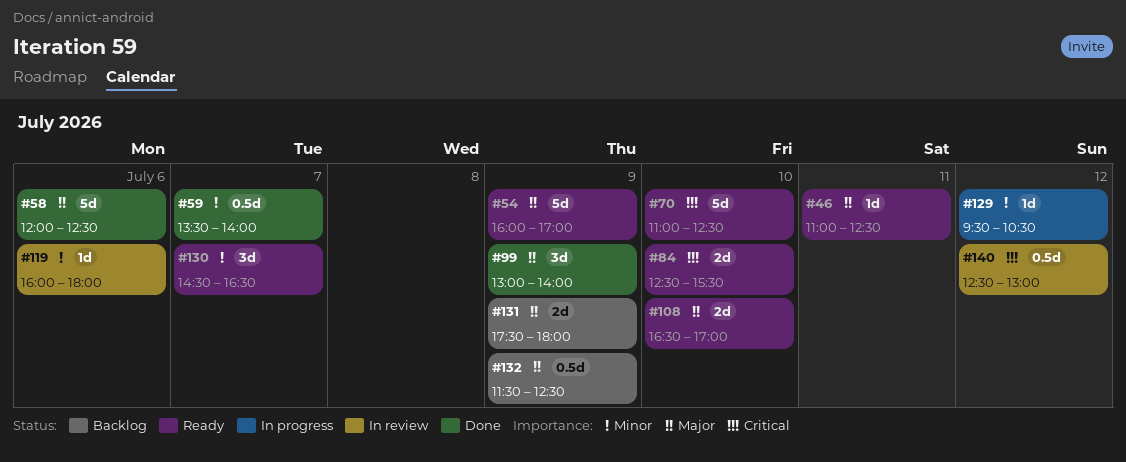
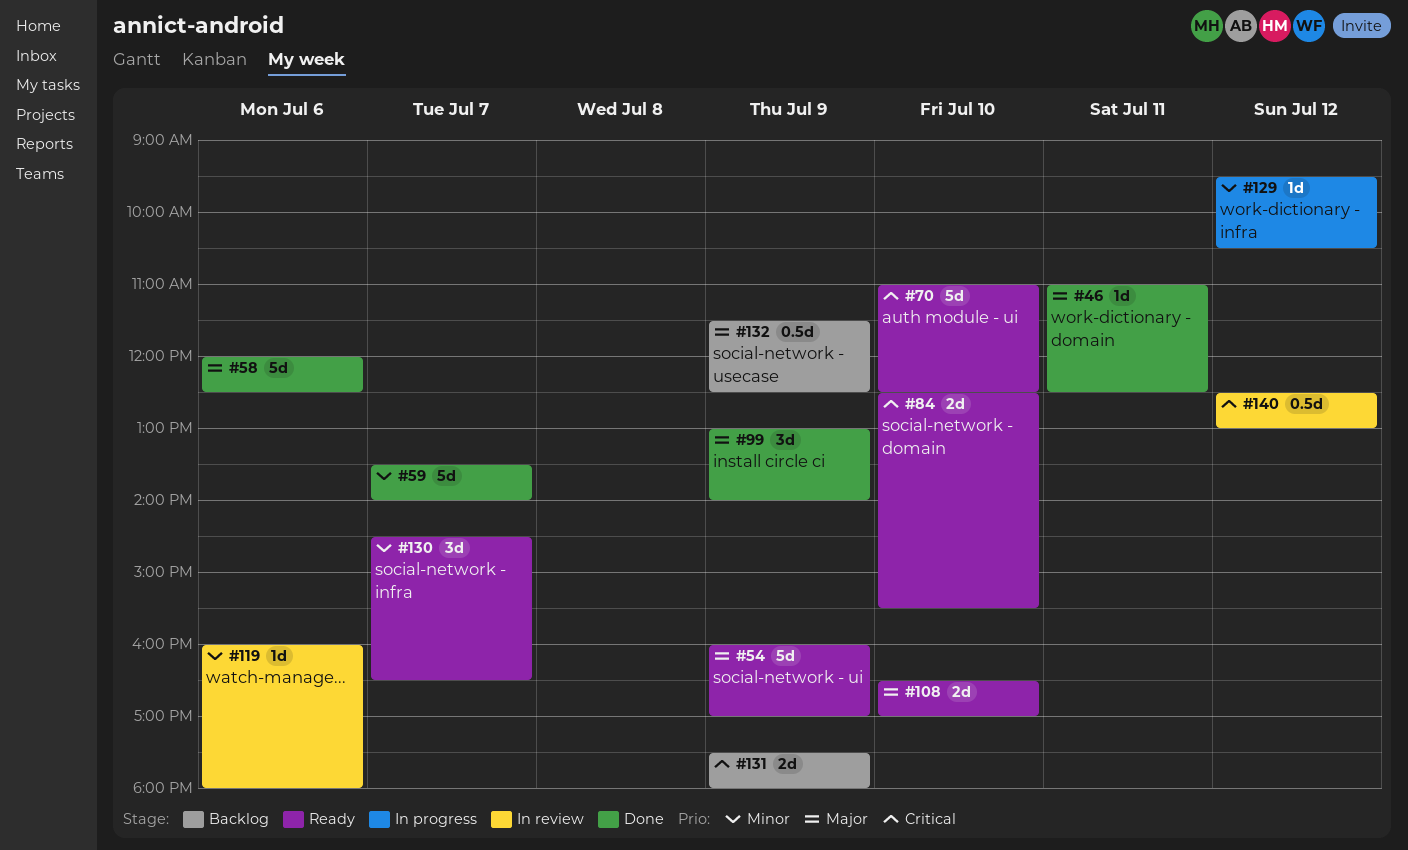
#46, status: Ready -> Done
#59, estimate: 0.5d -> 5d
#131, priority: Major -> Critical

